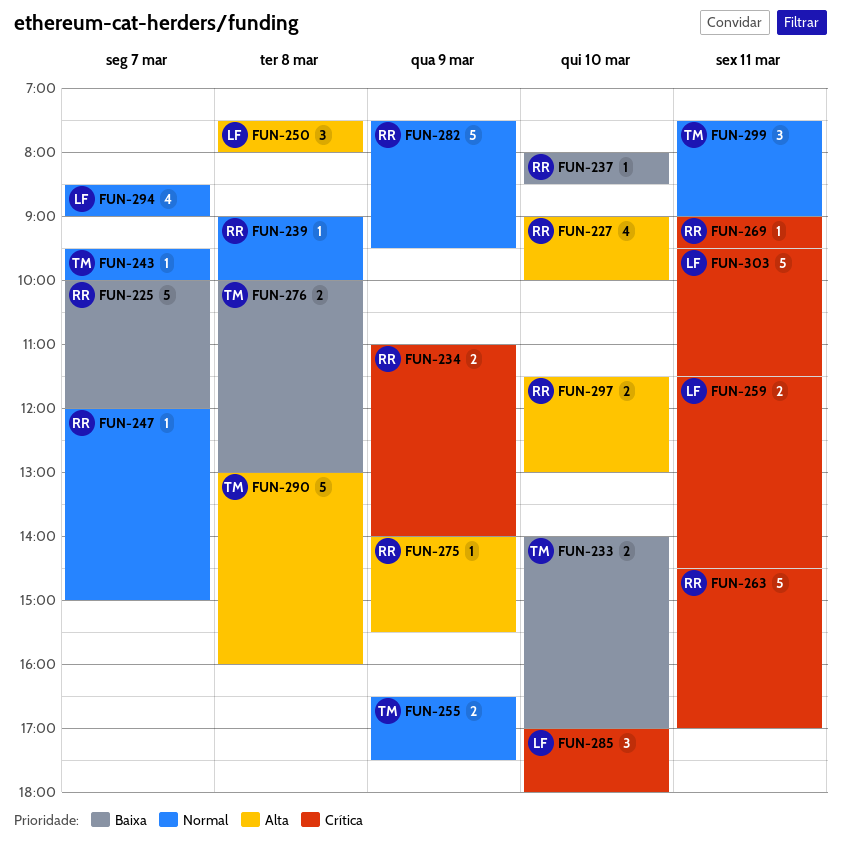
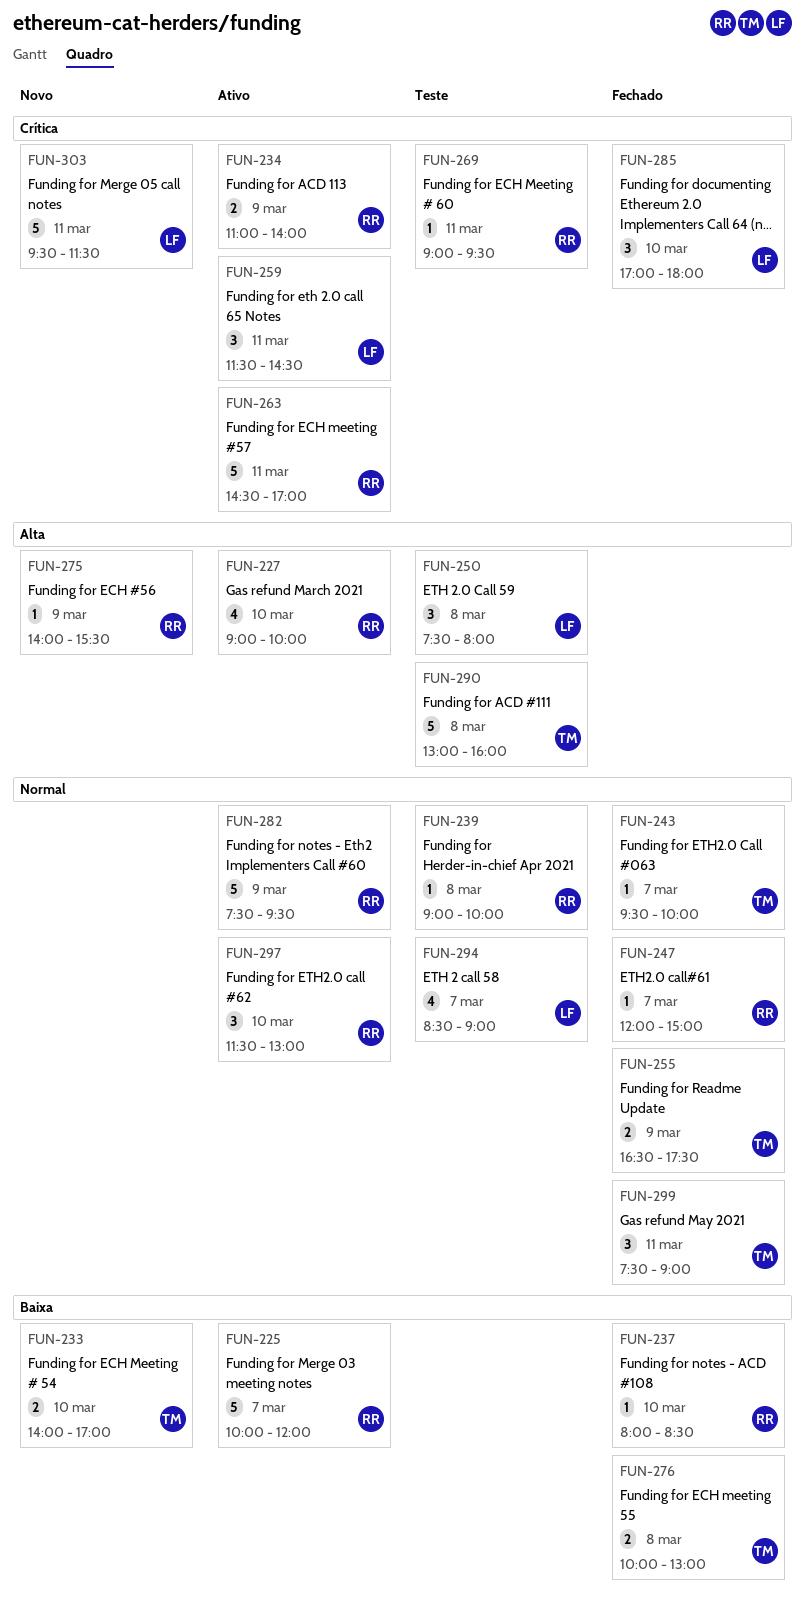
FUN-259, estimate: 2 -> 3
FUN-297, priority: Alta -> Normal
FUN-297, estimate: 2 -> 3

